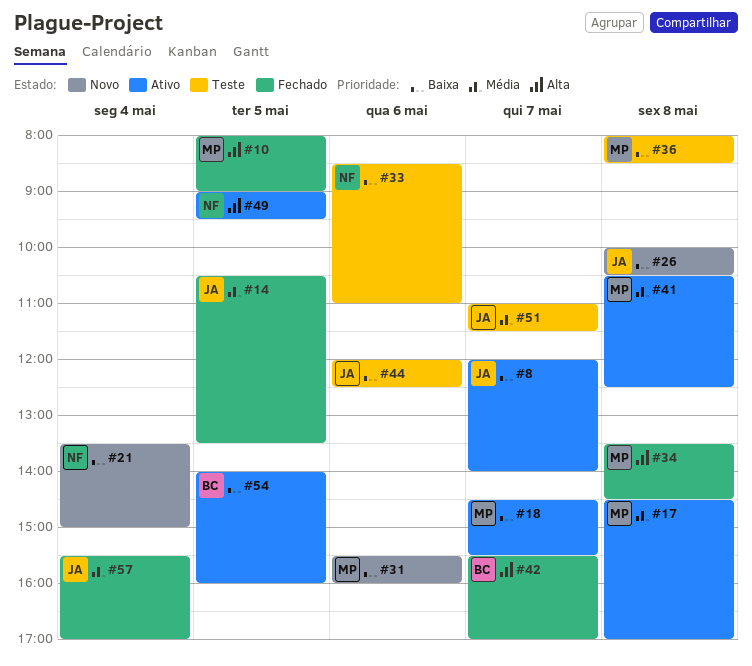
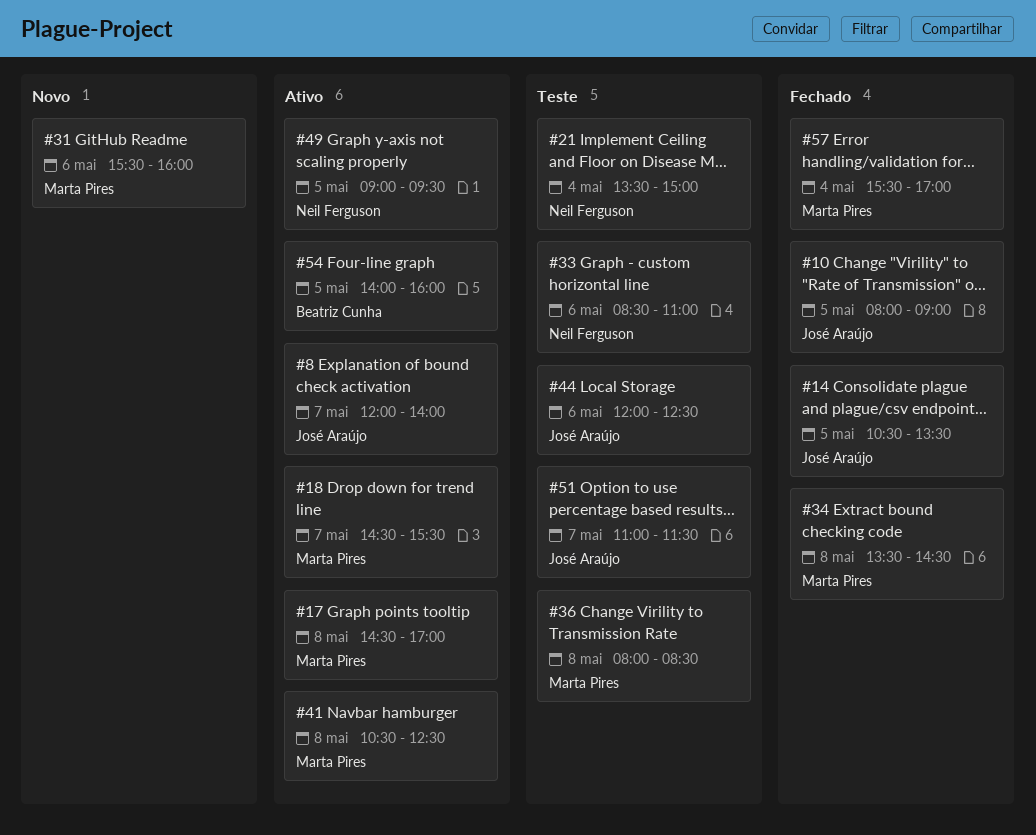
#10, owner: Marta Pires -> José Araújo
#21, status: Novo -> Teste
#26: present -> none
#42: present -> none
#57, owner: José Araújo -> Marta Pires

